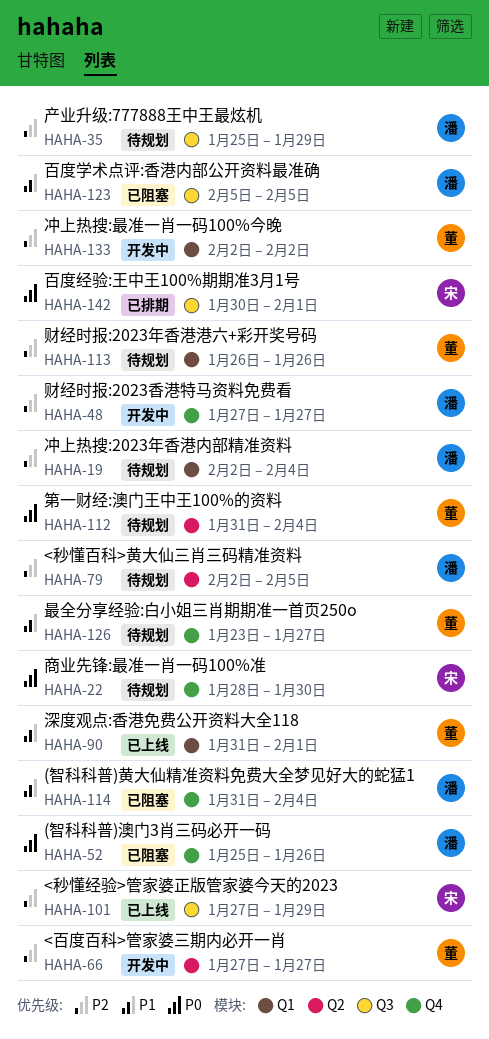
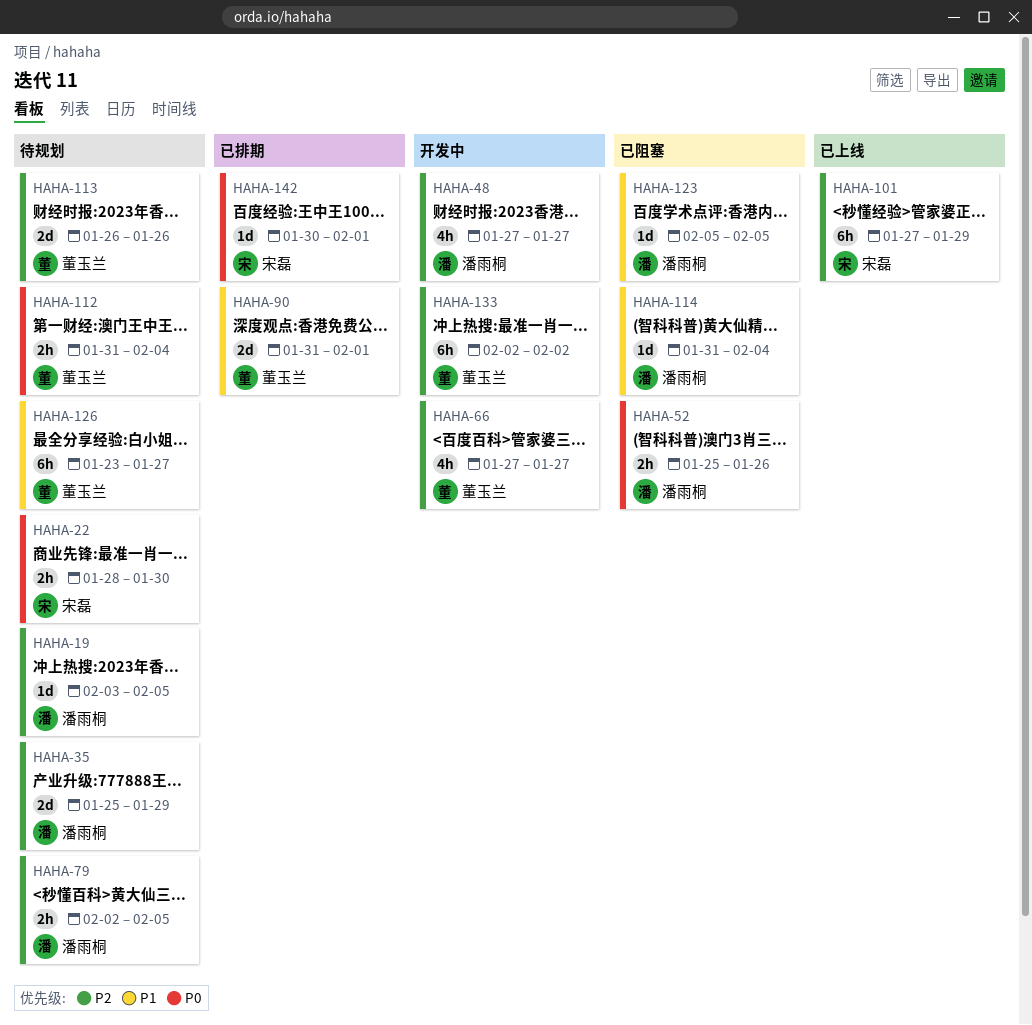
HAHA-19, start: Feb 2 -> Feb 3
HAHA-19, due: Feb 4 -> Feb 5
HAHA-90, status: 已上线 -> 已排期

